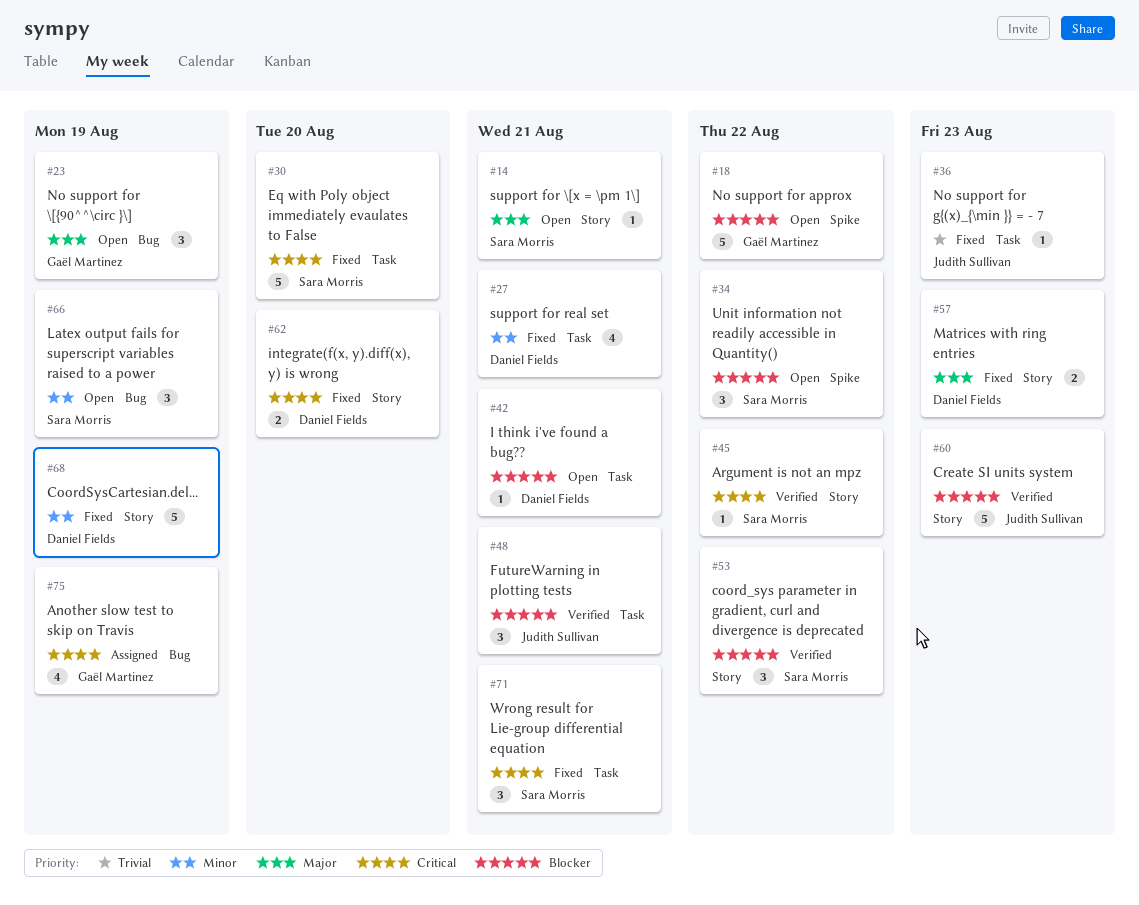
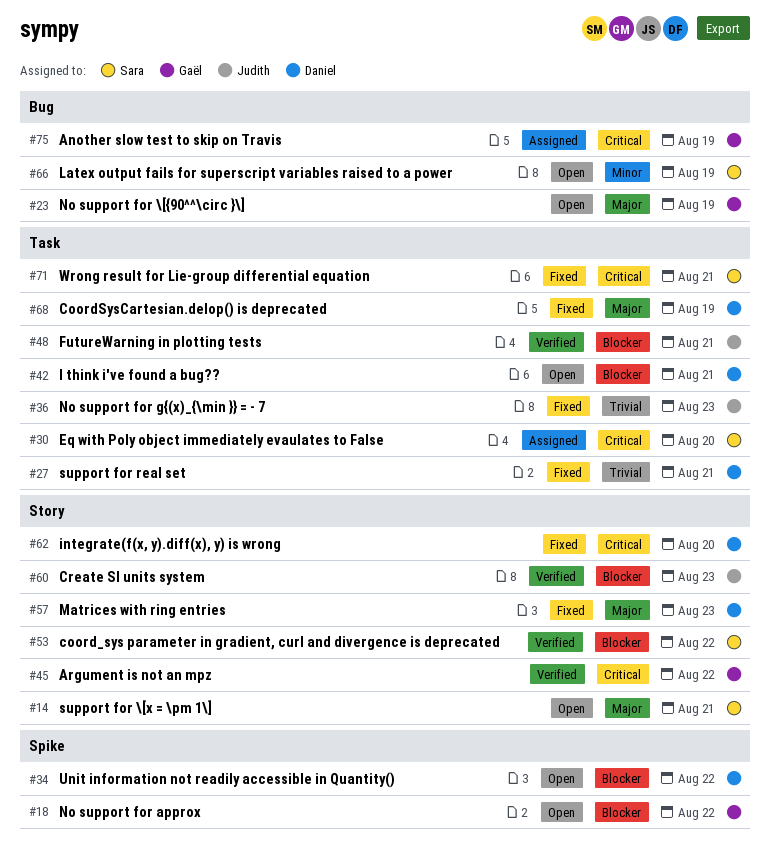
#27, priority: Minor -> Trivial
#30, status: Fixed -> Assigned
#34, owner: Sara Morris -> Daniel Fields
#45, owner: Sara Morris -> Gaël Martinez
#68, priority: Minor -> Major
#68, label: Story -> Task

